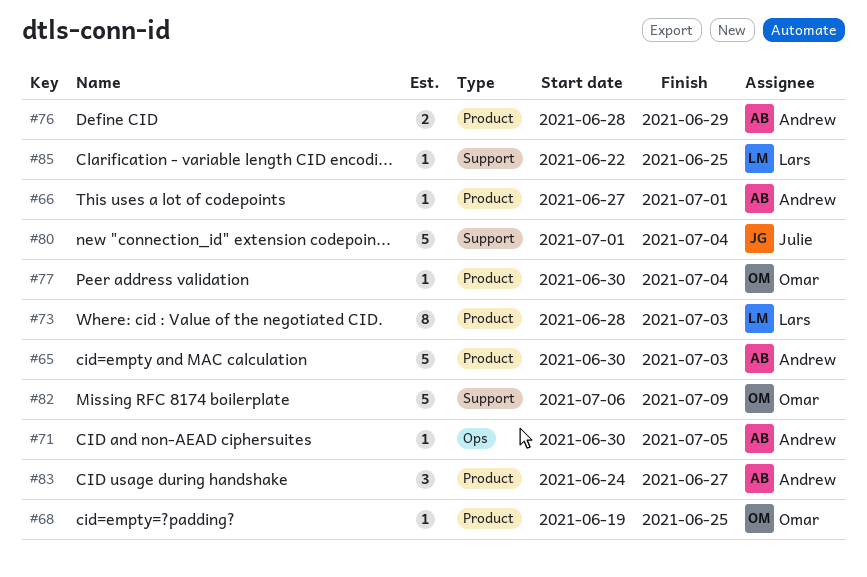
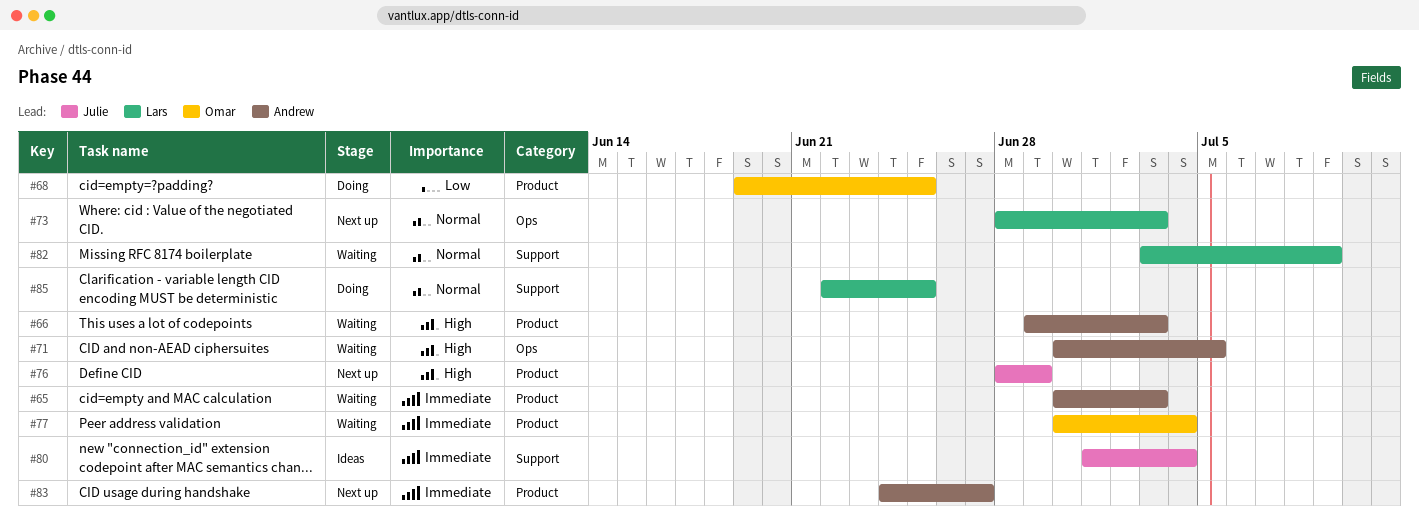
#66, start: Jun 27 -> Jun 29
#66, due: Jul 1 -> Jul 3
#73, label: Product -> Ops
#76, owner: Andrew -> Julie
#82, owner: Omar -> Lars
#82, start: Jul 6 -> Jul 3

